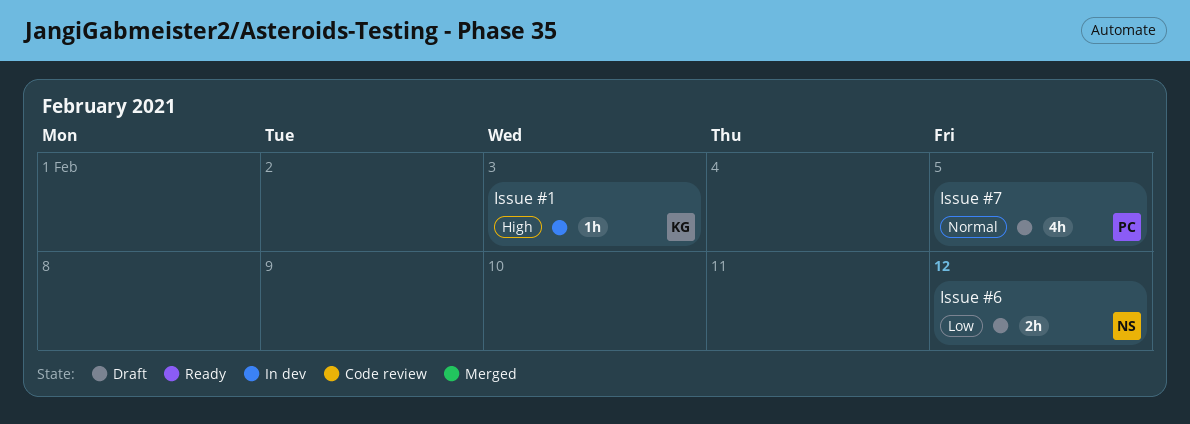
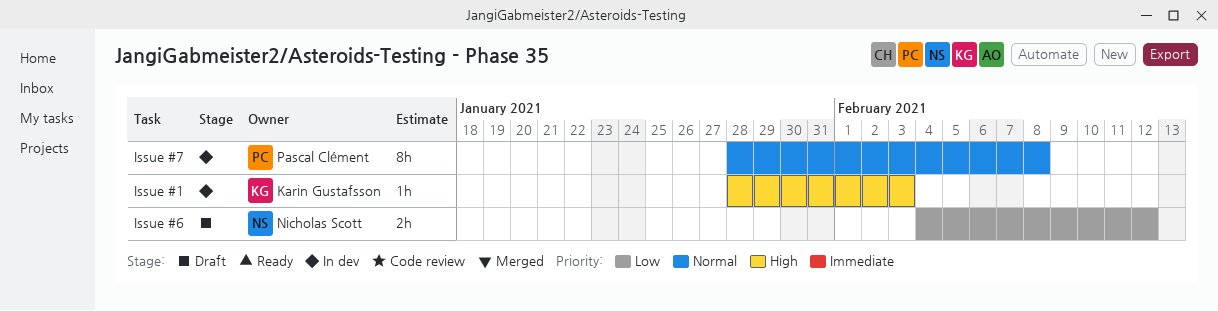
Issue #7, status: Draft -> In dev
Issue #7, estimate: 4h -> 8h
Issue #7, due: Feb 5 -> Feb 8

